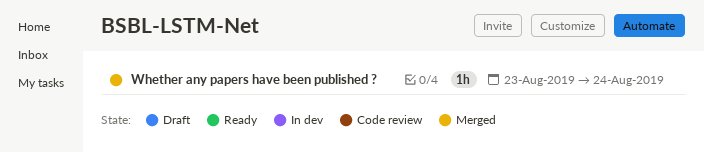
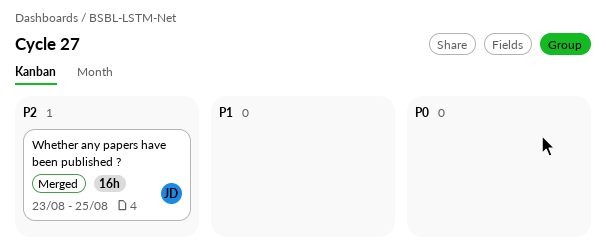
Whether any papers have been published ?, estimate: 1h -> 16h
Whether any papers have been published ?, due: Aug 24 -> Aug 25

